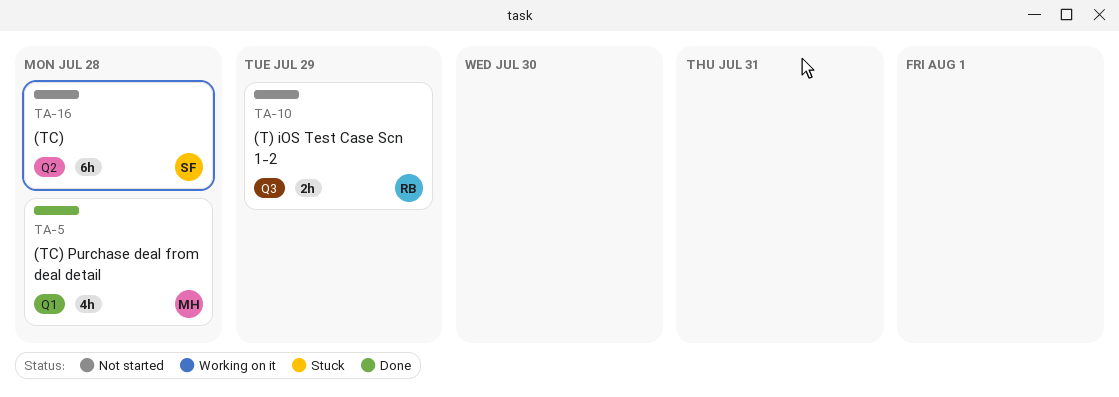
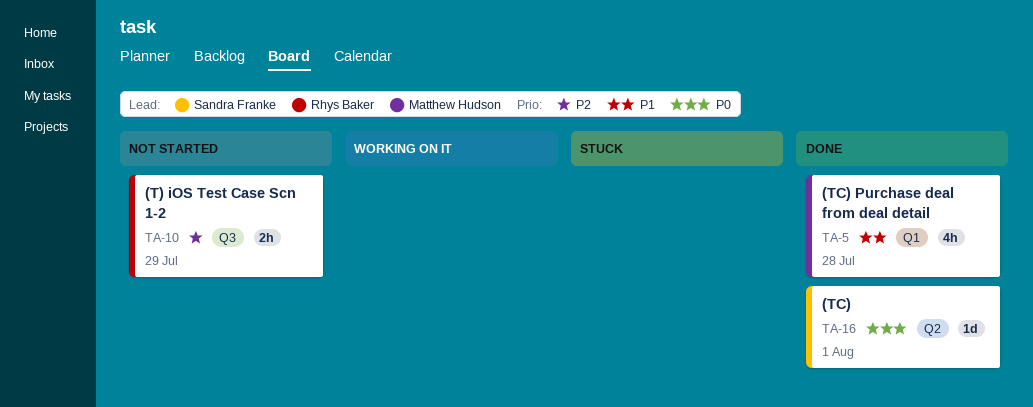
TA-16, status: Not started -> Done
TA-16, estimate: 6h -> 1d
TA-16, due: Jul 28 -> Aug 1

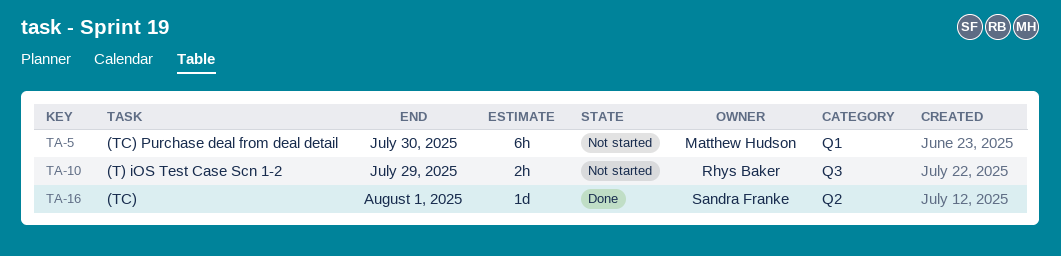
TA-5, status: Done -> Not started
TA-5, estimate: 4h -> 6h
TA-5, due: Jul 28 -> Jul 30

